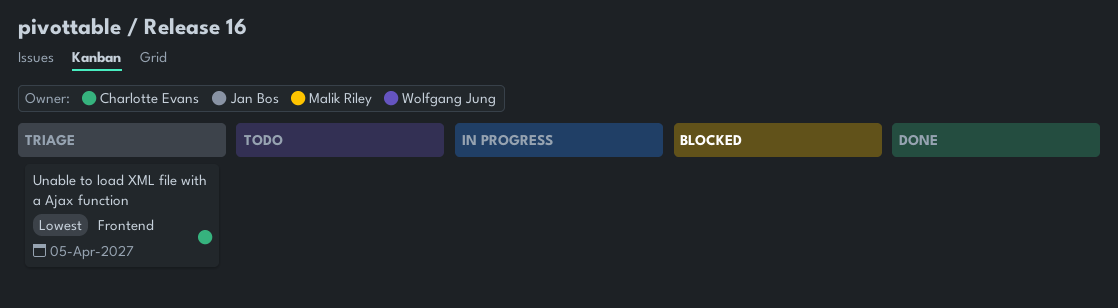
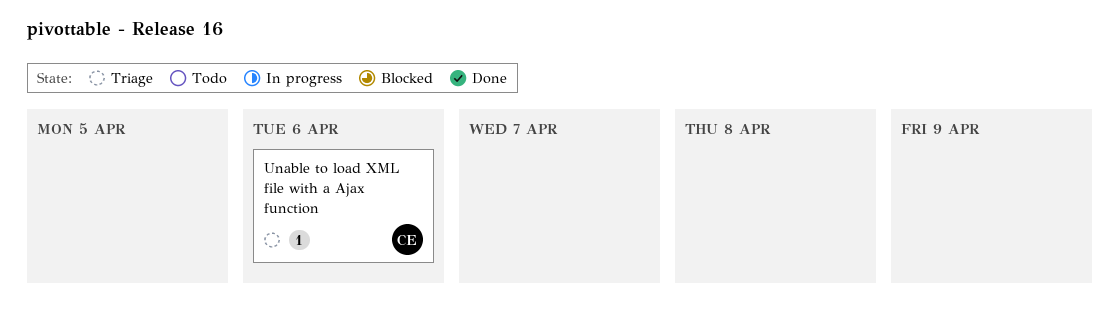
Unable to load XML file with a Ajax function, due: Apr 5 -> Apr 6

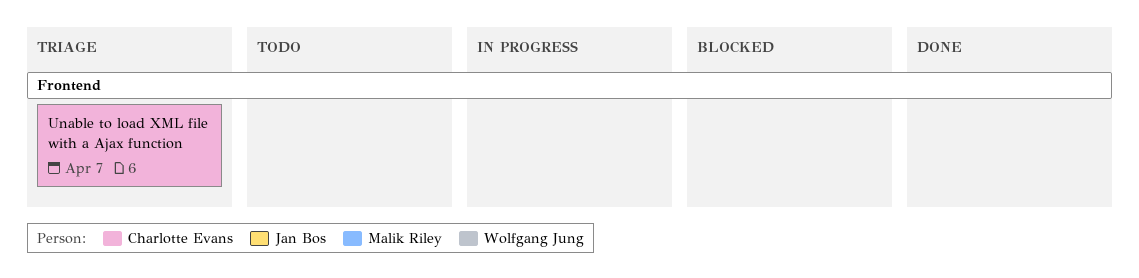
Unable to load XML file with a Ajax function, due: Apr 6 -> Apr 7

